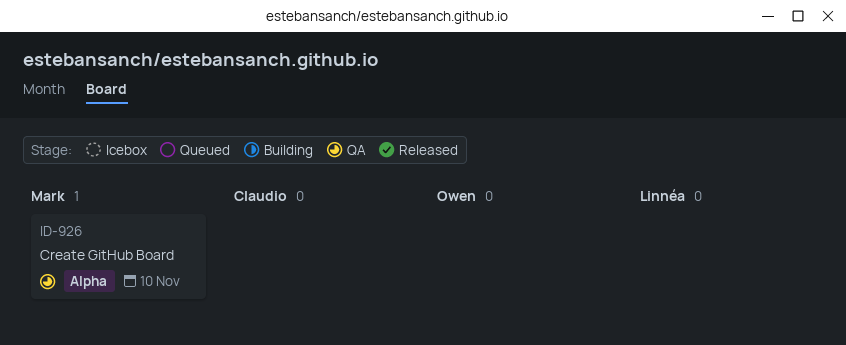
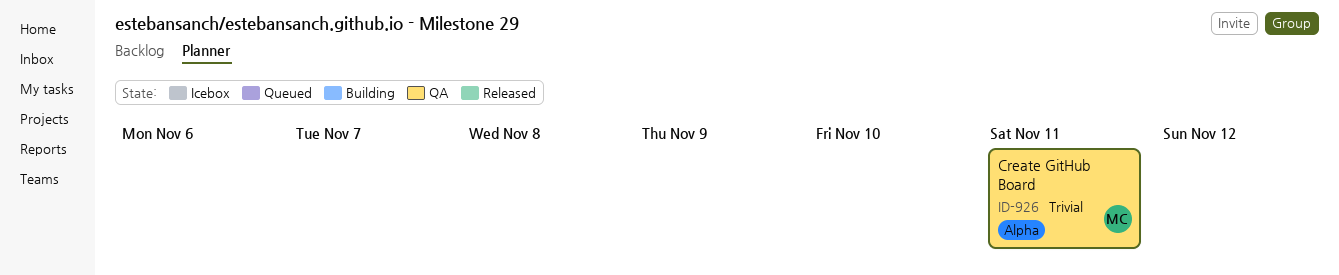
ID-926, due: Nov 10 -> Nov 11

